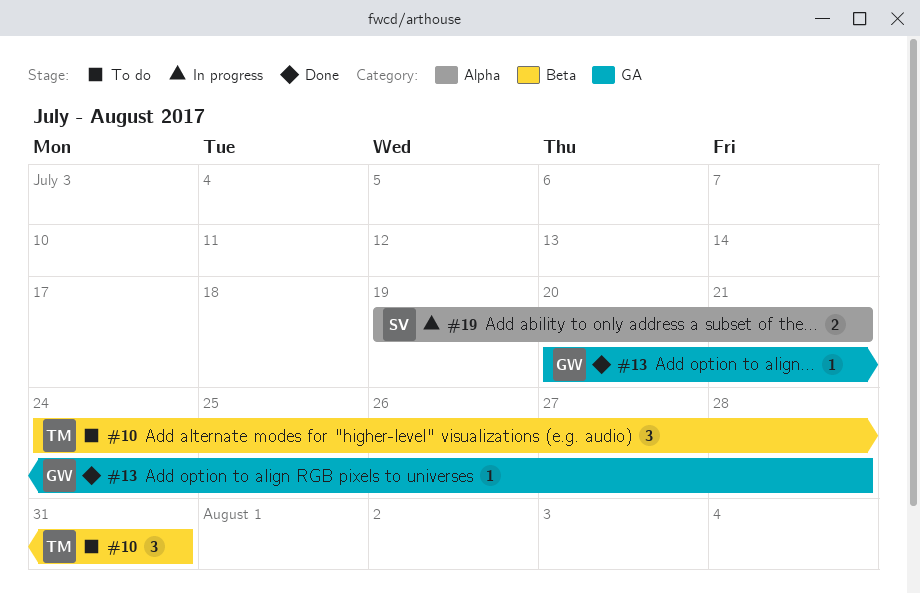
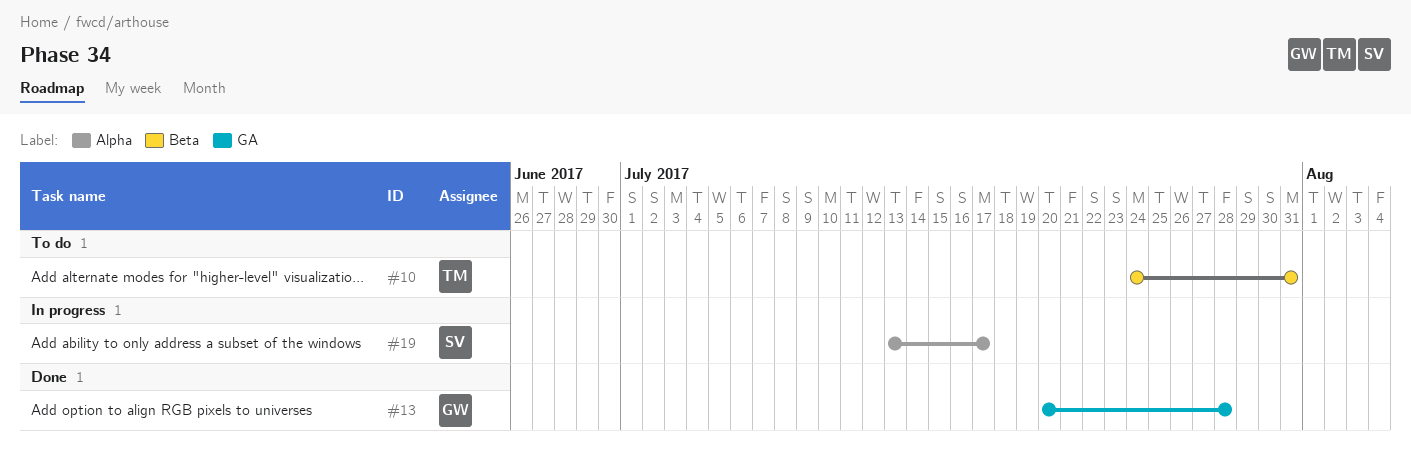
#19, start: Jul 19 -> Jul 13
#19, due: Jul 21 -> Jul 17

